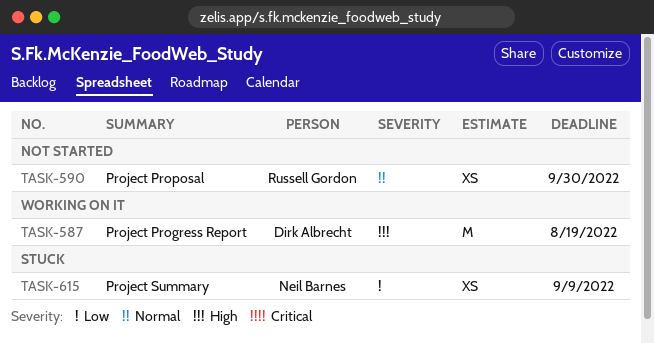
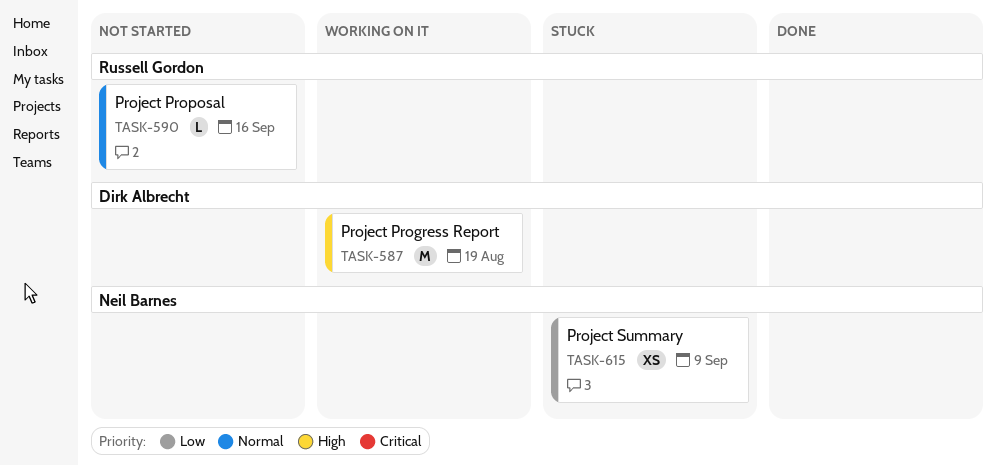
TASK-590, estimate: XS -> L
TASK-590, due: Sep 30 -> Sep 16

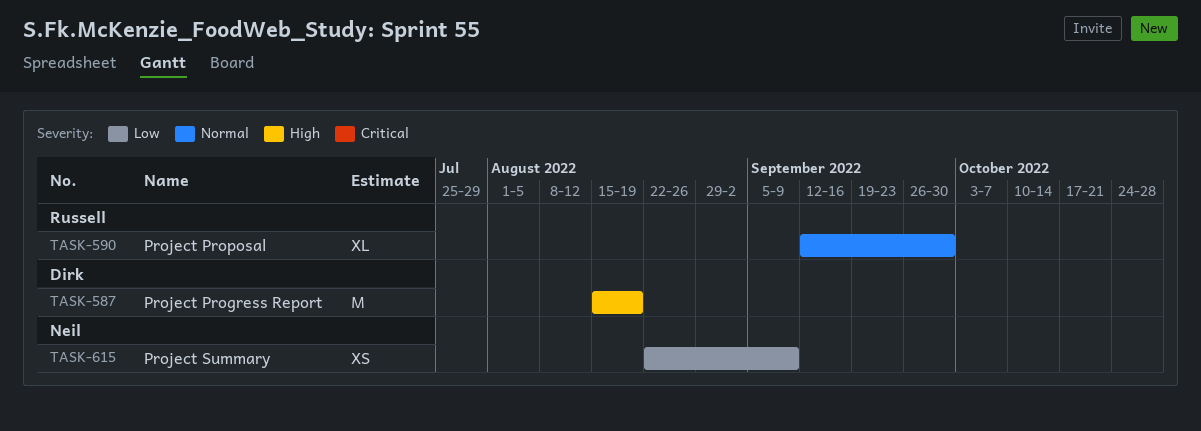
TASK-590, estimate: L -> XL
TASK-590, due: Sep 16 -> Sep 30

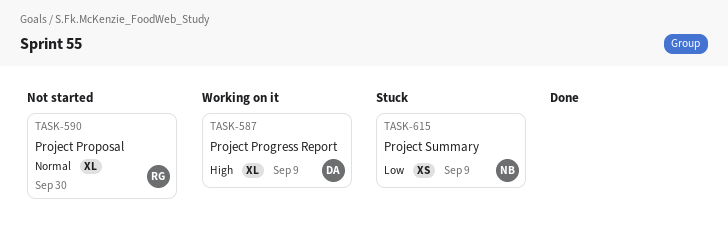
TASK-587, estimate: M -> XL
TASK-587, due: Aug 19 -> Sep 9

